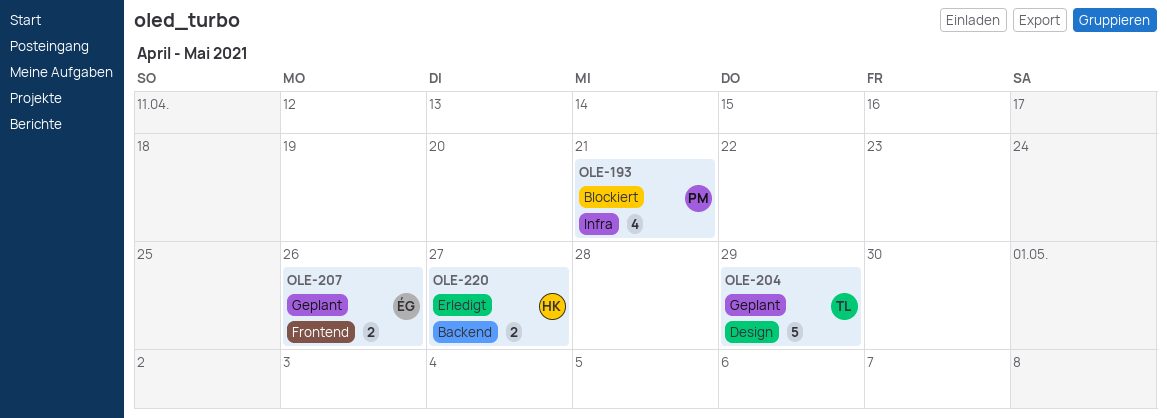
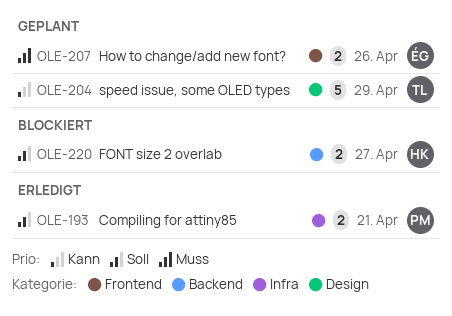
OLE-193, status: Blockiert -> Erledigt
OLE-193, estimate: 4 -> 2
OLE-220, status: Erledigt -> Blockiert

